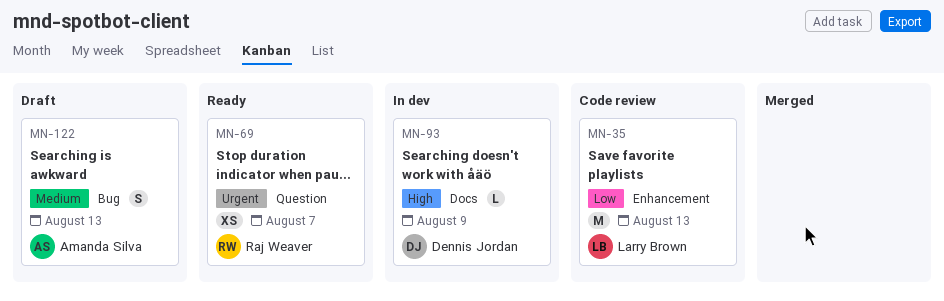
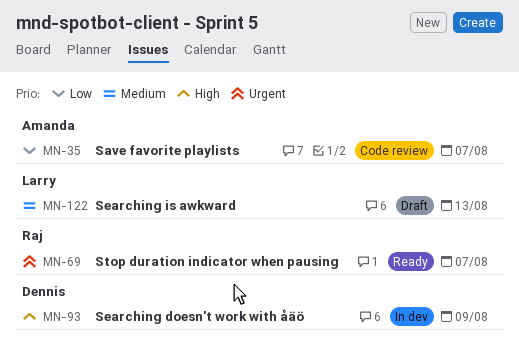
MN-35, owner: Larry Brown -> Amanda Silva
MN-35, due: Aug 13 -> Aug 7
MN-122, owner: Amanda Silva -> Larry Brown

